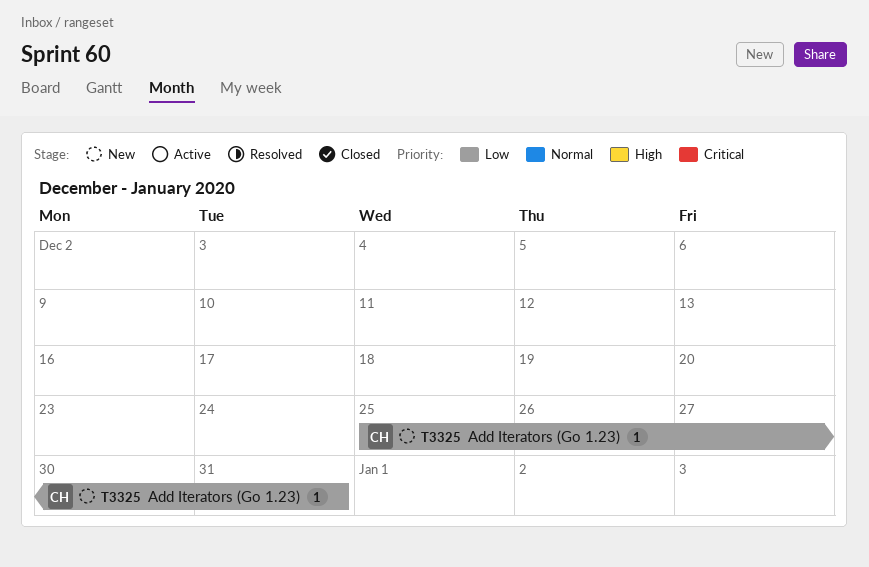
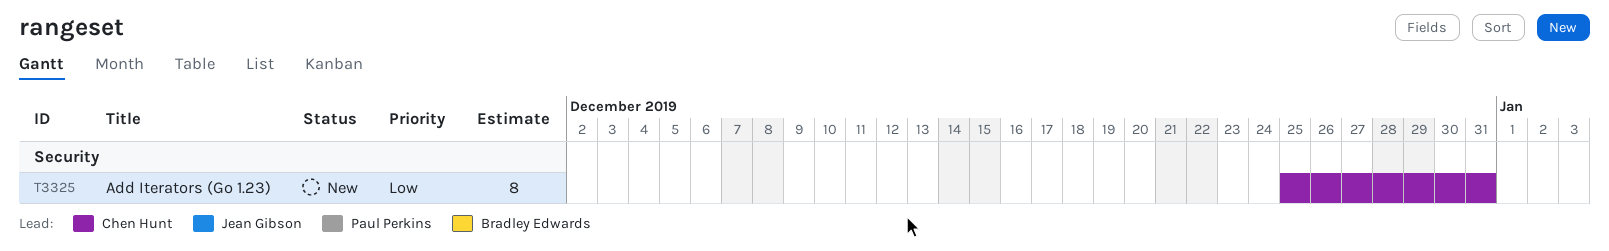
T3325, estimate: 1 -> 8

